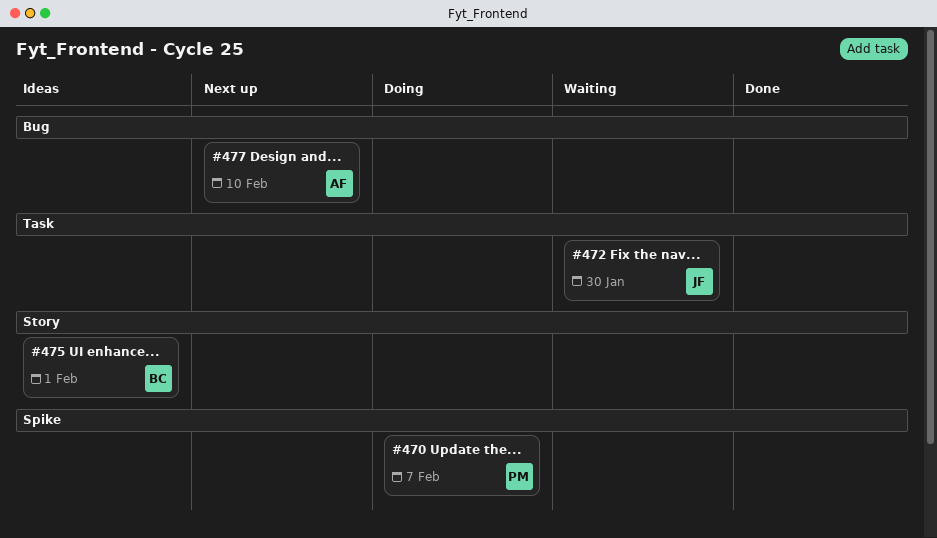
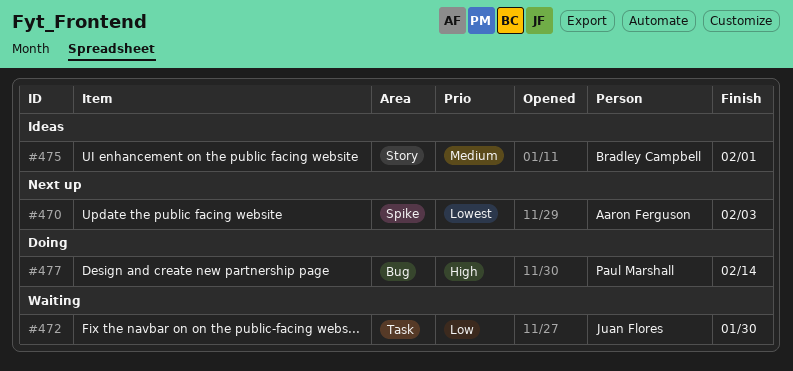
#470, status: Doing -> Next up
#470, owner: Paul Marshall -> Aaron Ferguson
#470, due: Feb 7 -> Feb 3
#477, status: Next up -> Doing
#477, owner: Aaron Ferguson -> Paul Marshall
#477, due: Feb 10 -> Feb 14

